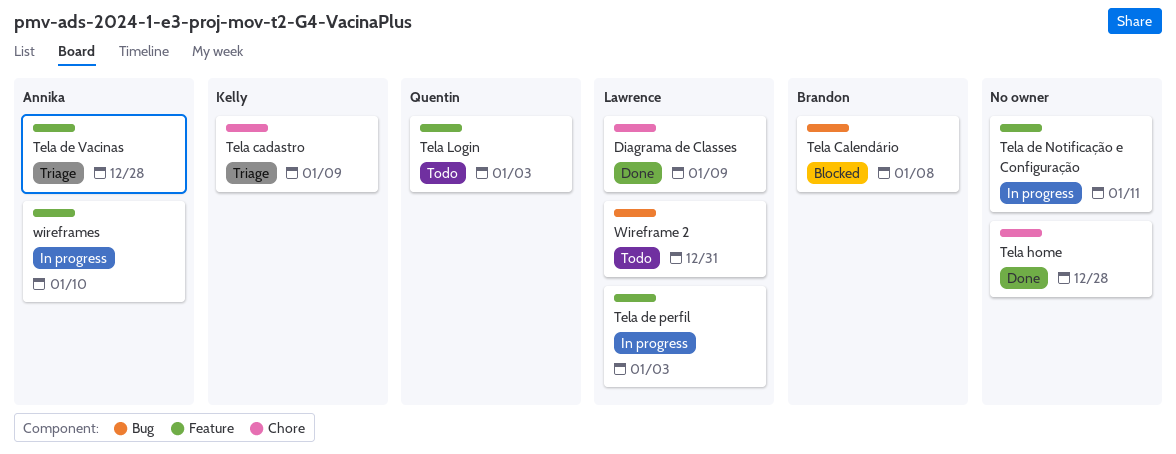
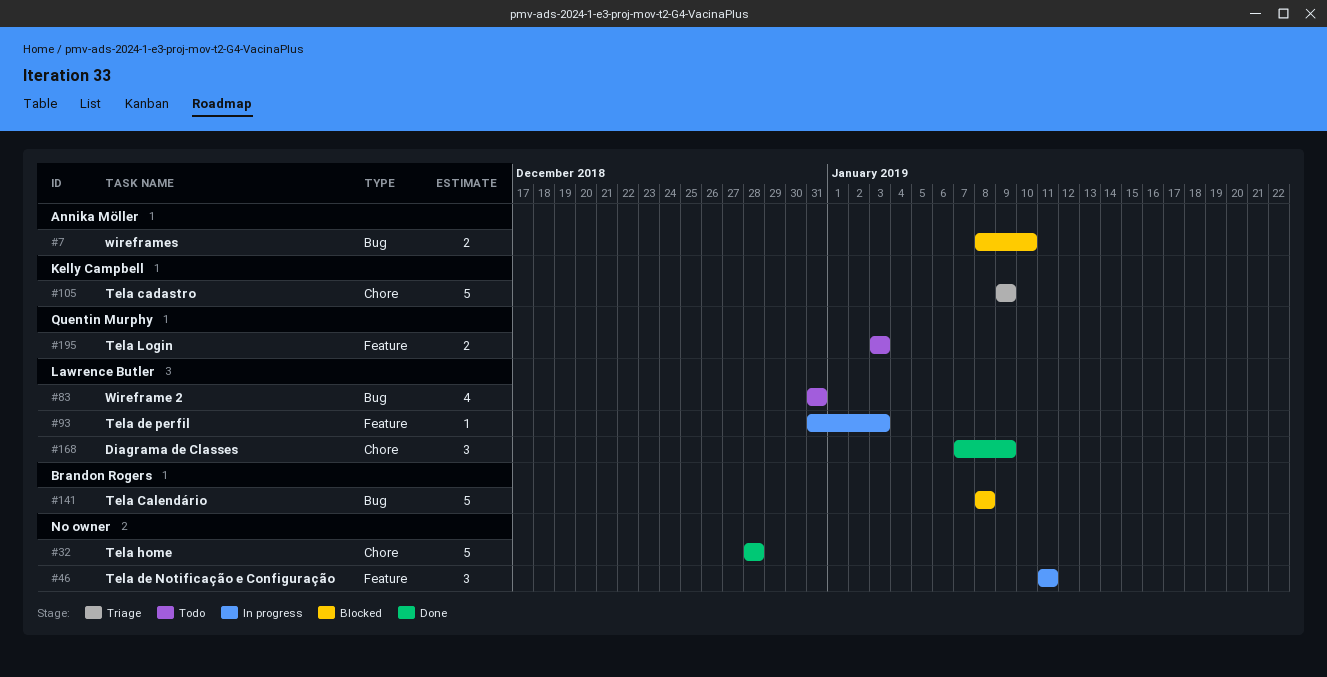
Tela de Vacinas: present -> none
wireframes, status: In progress -> Blocked
wireframes, label: Feature -> Bug

